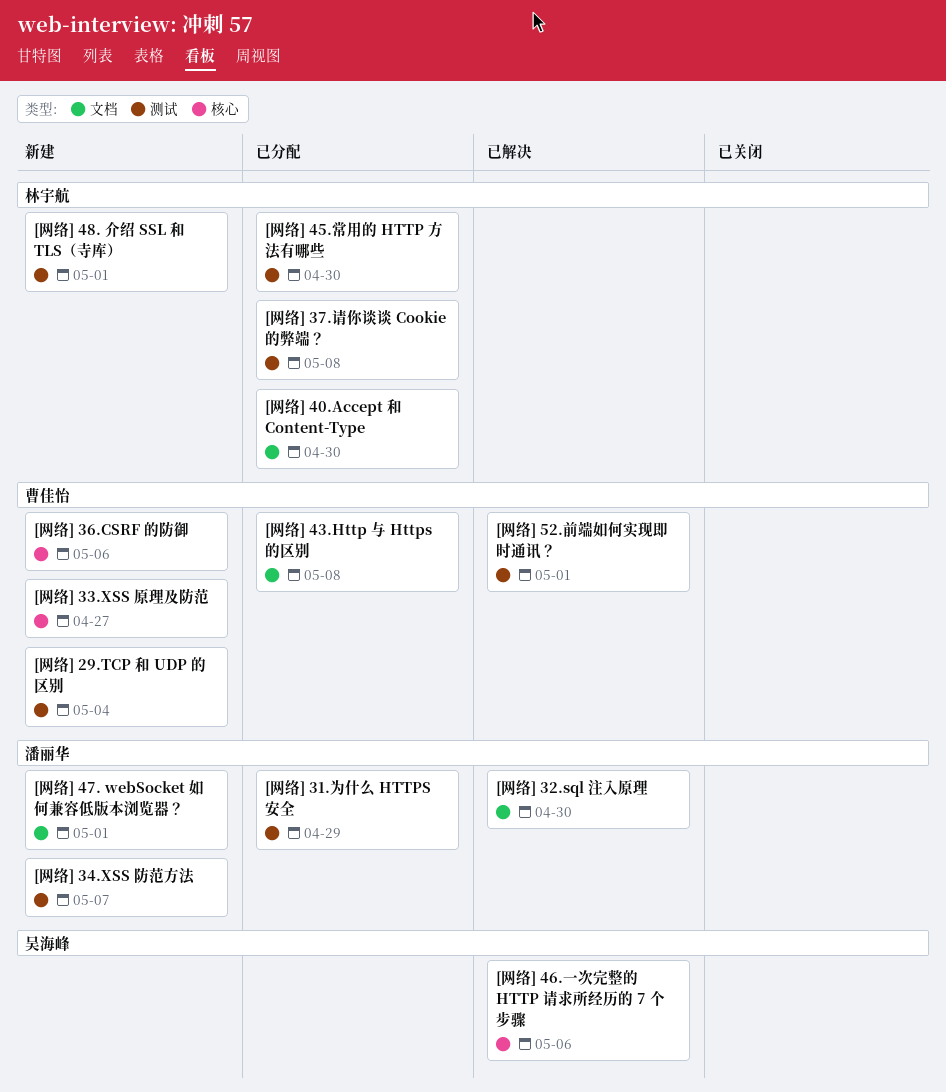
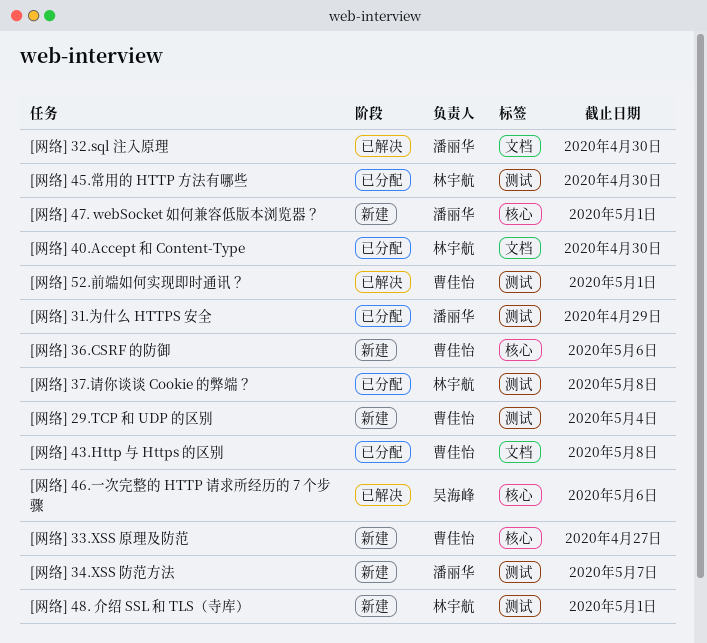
[网络] 47. webSocket 如何兼容低版本浏览器？, label: 文档 -> 核心

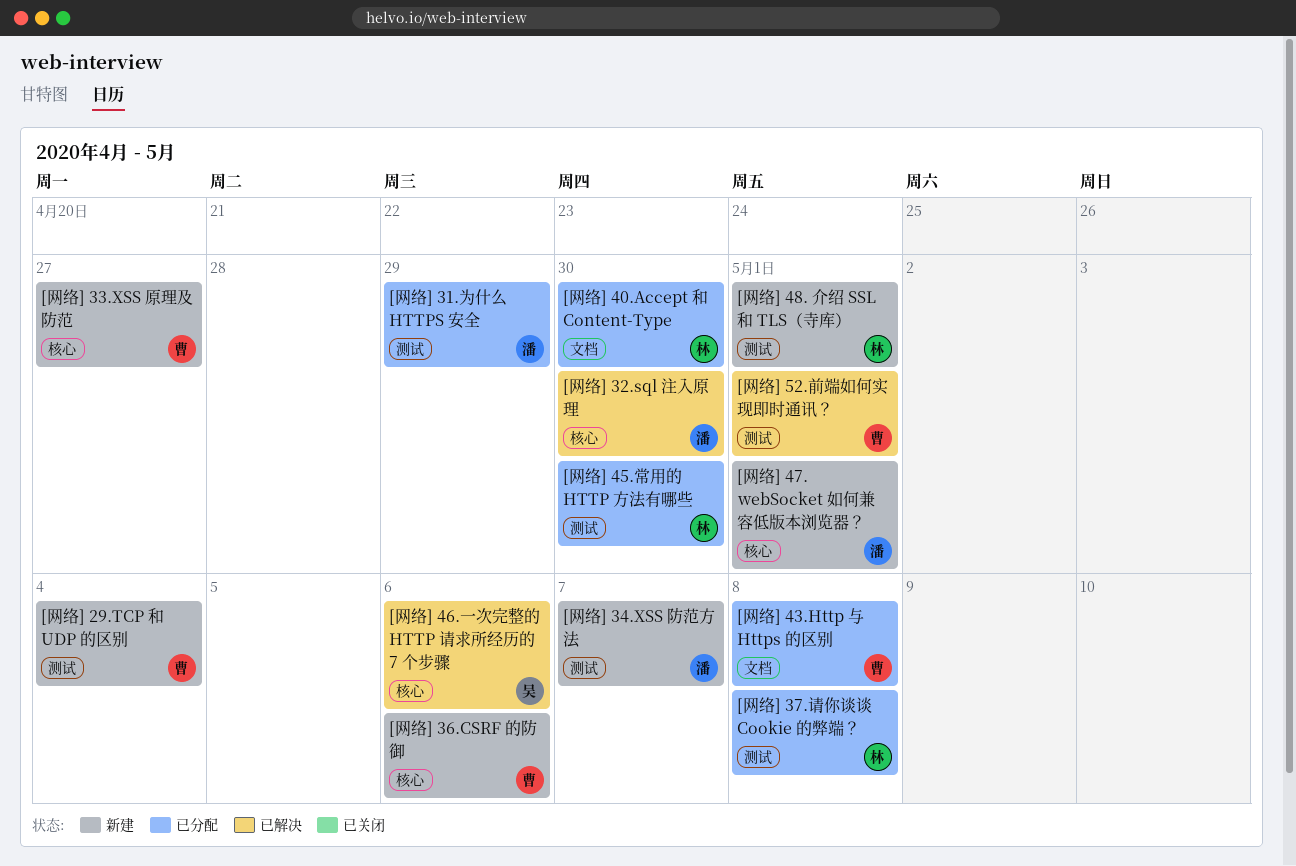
[网络] 32.sql 注入原理, label: 文档 -> 核心

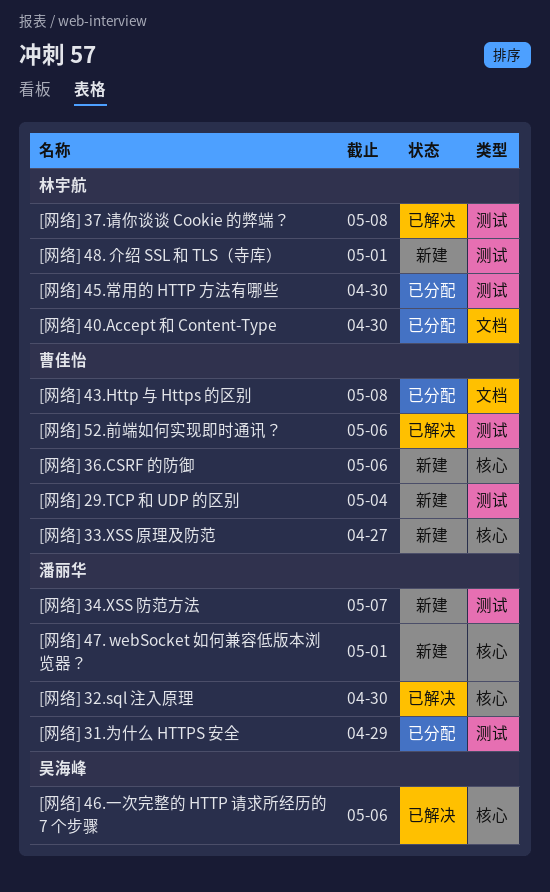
[网络] 37.请你谈谈 Cookie 的弊端？, status: 已分配 -> 已解决
[网络] 52.前端如何实现即时通讯？, due: May 1 -> May 6

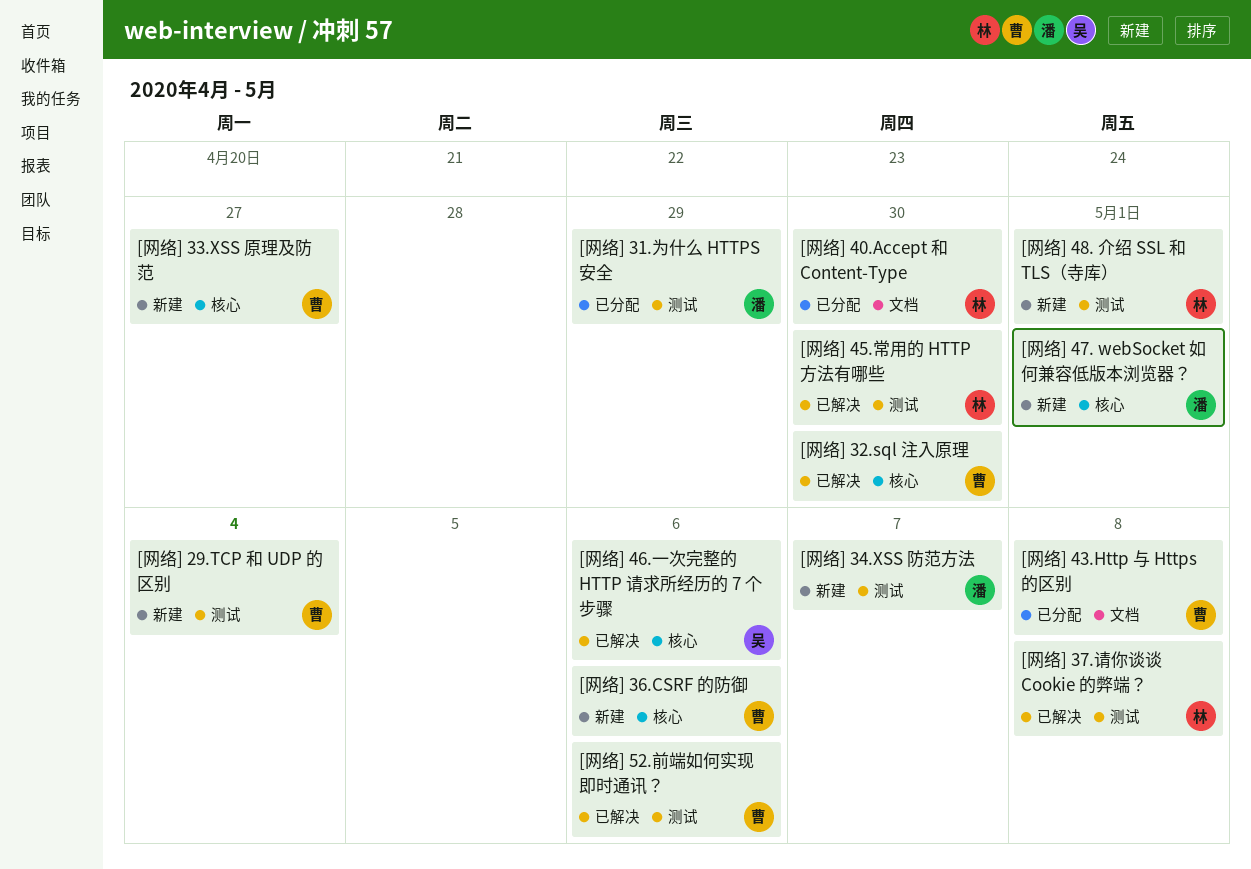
[网络] 32.sql 注入原理, owner: 潘丽华 -> 曹佳怡
[网络] 45.常用的 HTTP 方法有哪些, status: 已分配 -> 已解决

